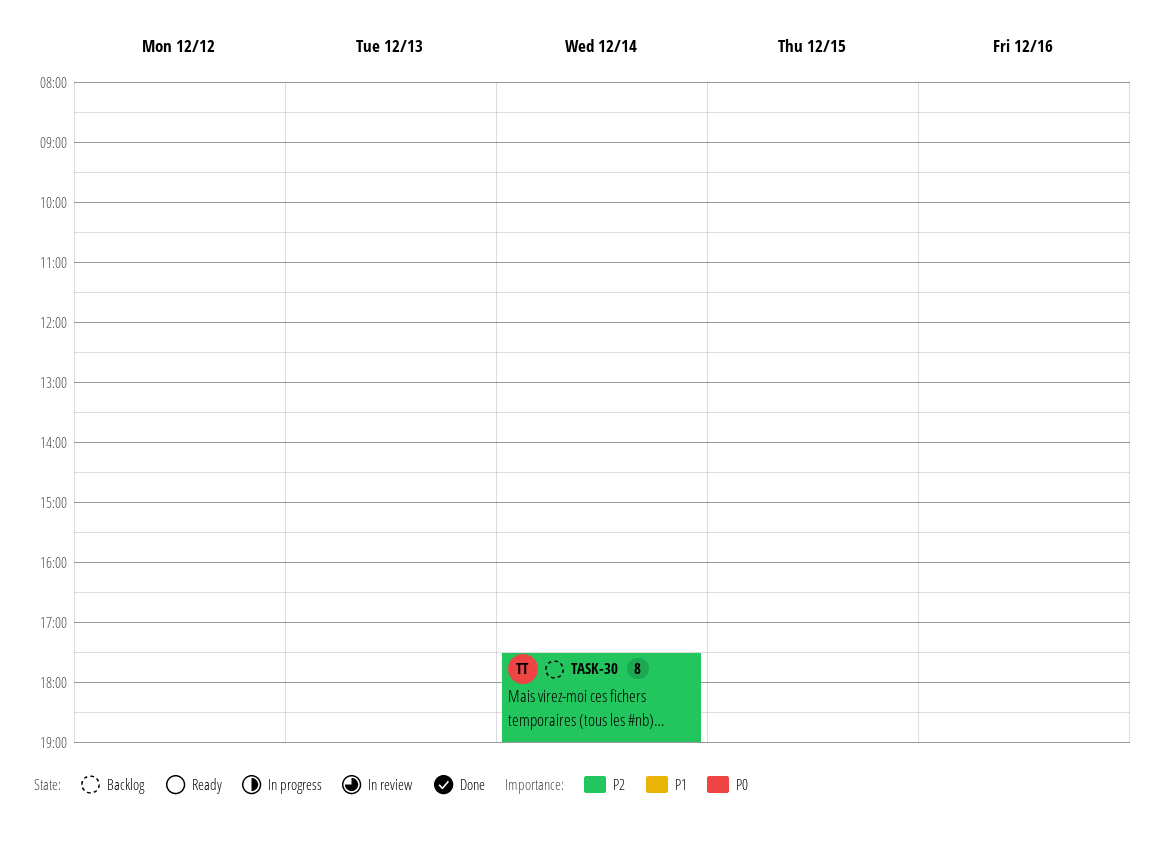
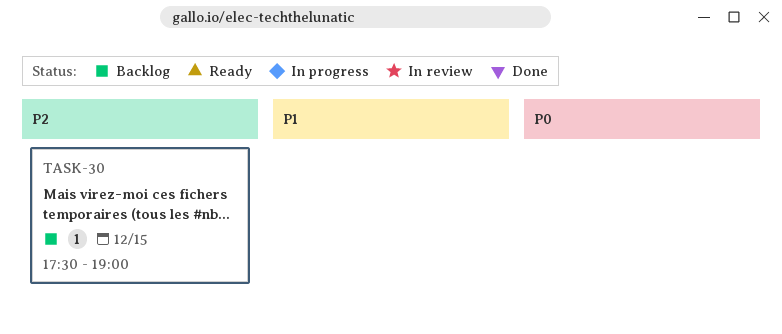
TASK-30, estimate: 8 -> 1
TASK-30, day: Dec 14 -> Dec 15

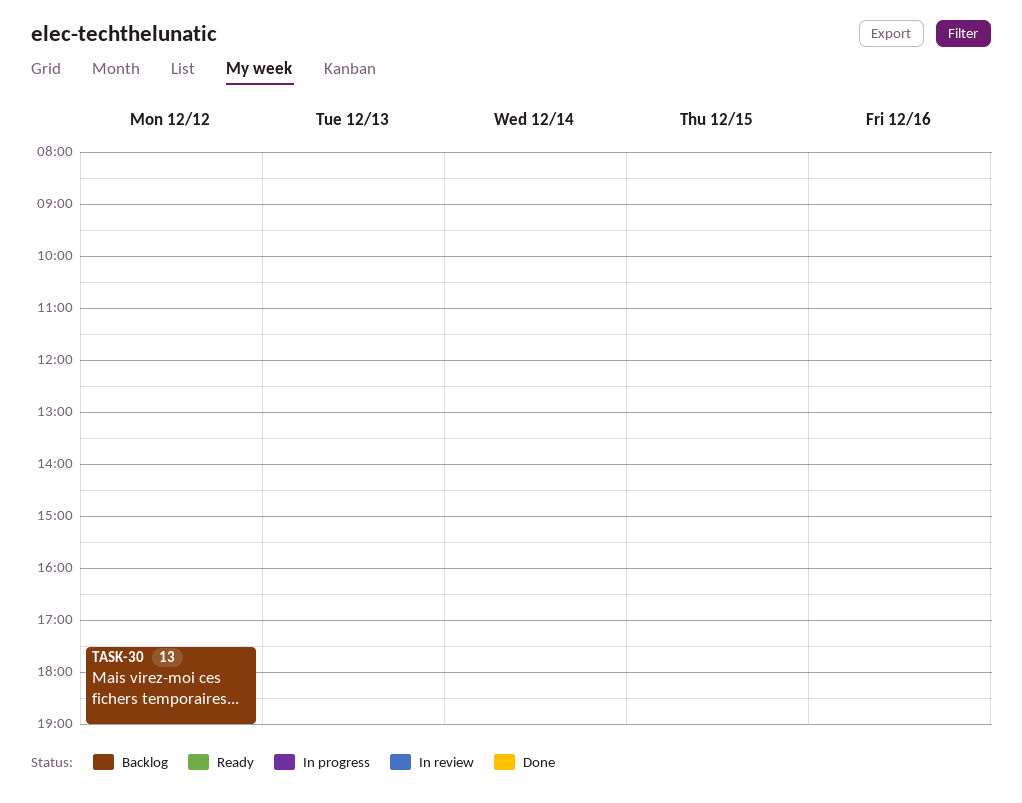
TASK-30, estimate: 1 -> 13
TASK-30, day: Dec 15 -> Dec 12

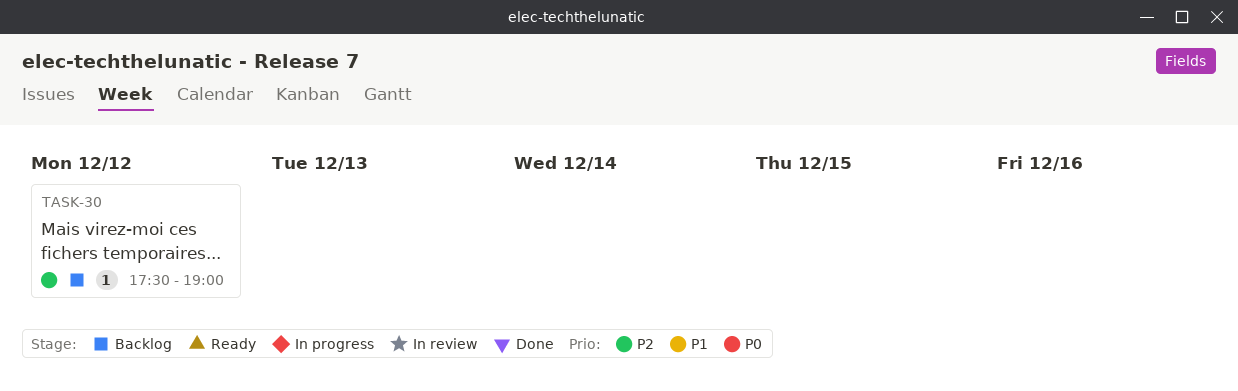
TASK-30, estimate: 13 -> 1

